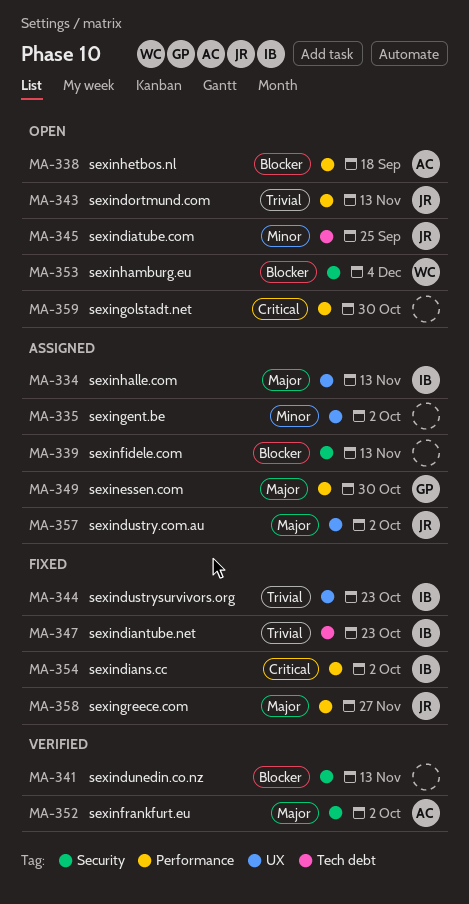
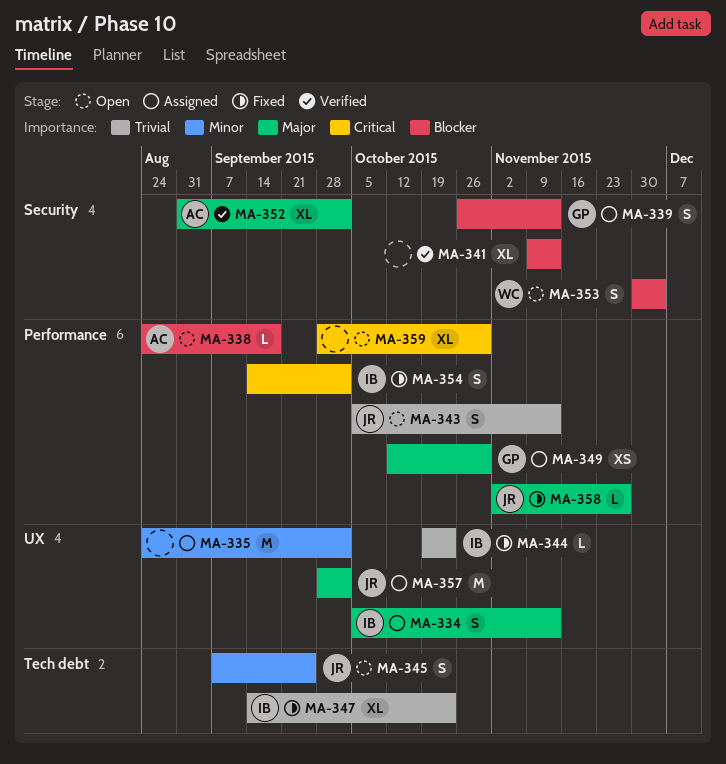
MA-339, owner: none -> GP

